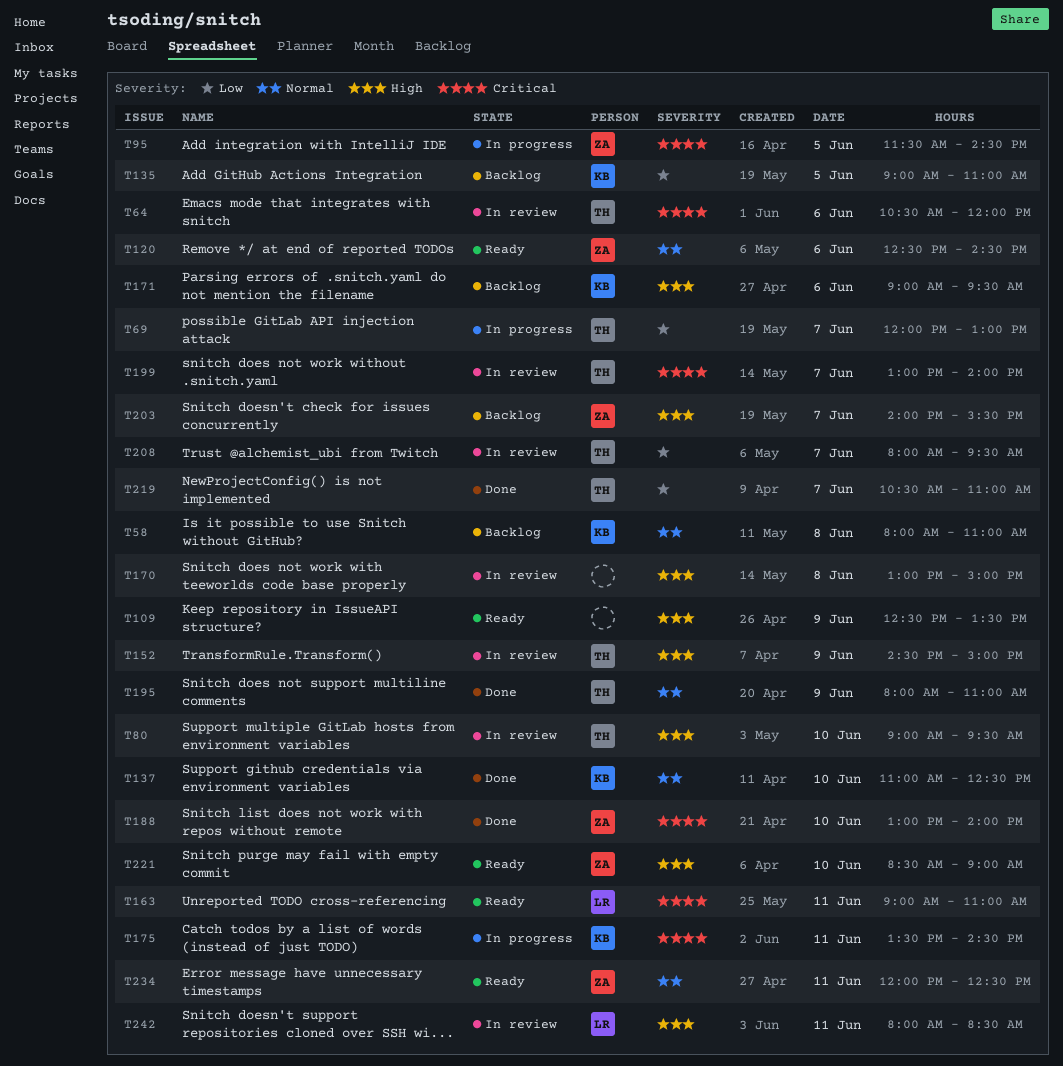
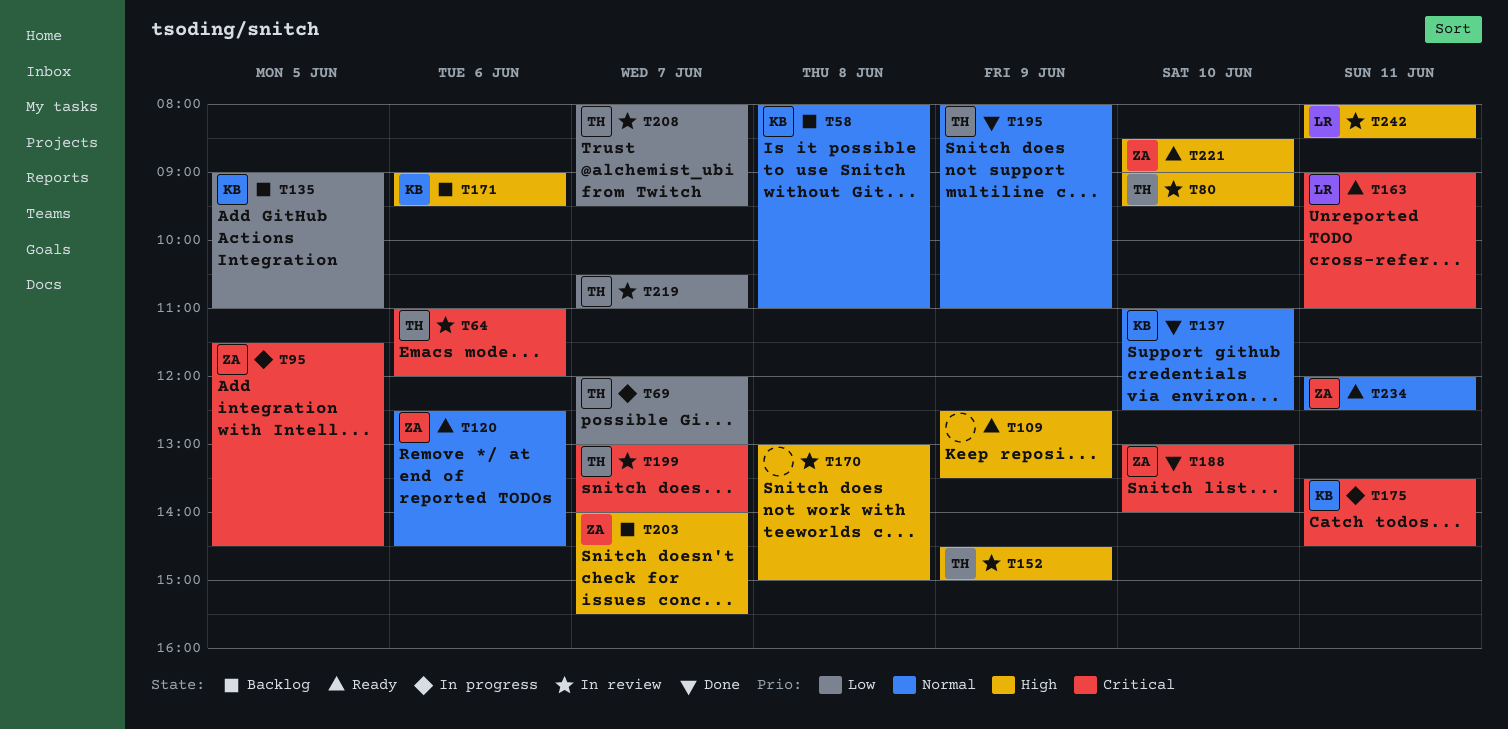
T64, begins: 10:30 -> 11:00
T219, status: Done -> In review

